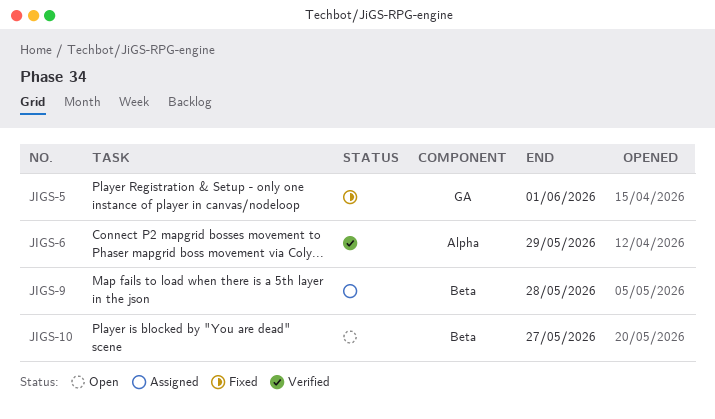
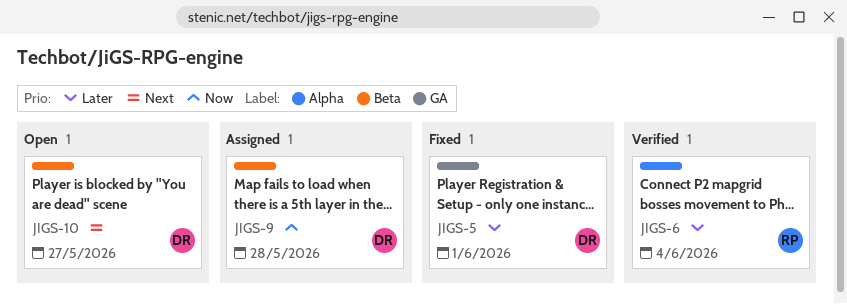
JIGS-6, due: May 29 -> Jun 4

